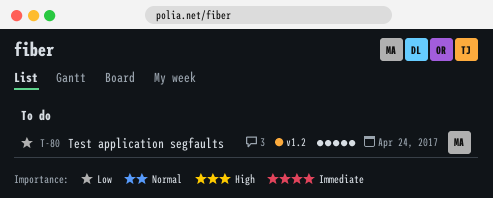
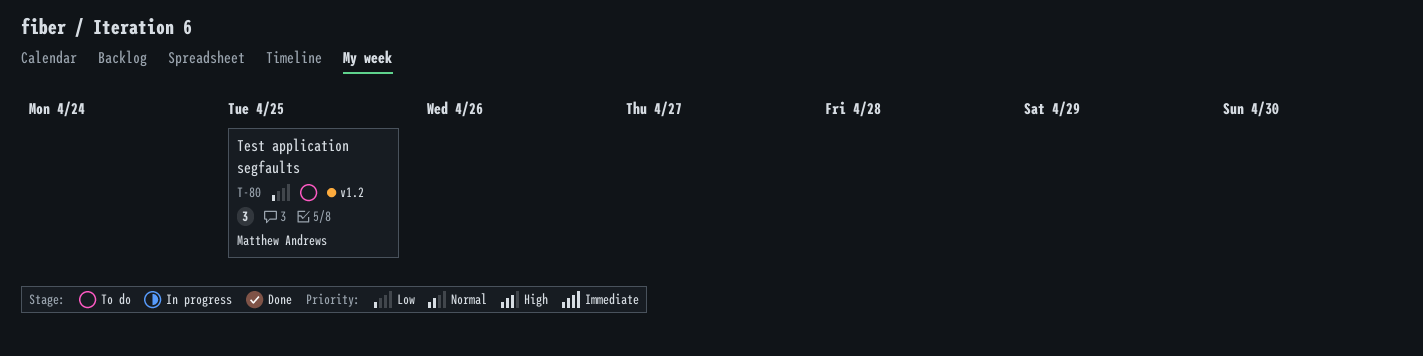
T-80, estimate: 5 -> 3
T-80, due: Apr 24 -> Apr 25

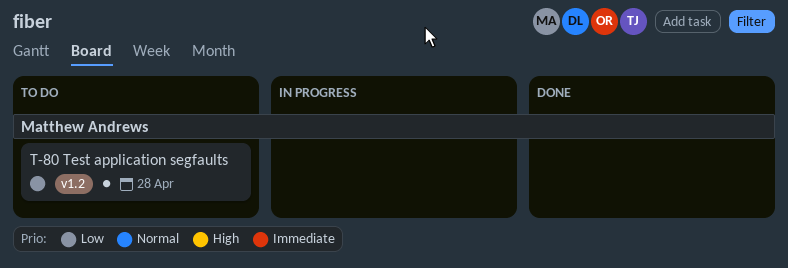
T-80, estimate: 3 -> 1
T-80, due: Apr 25 -> Apr 28

